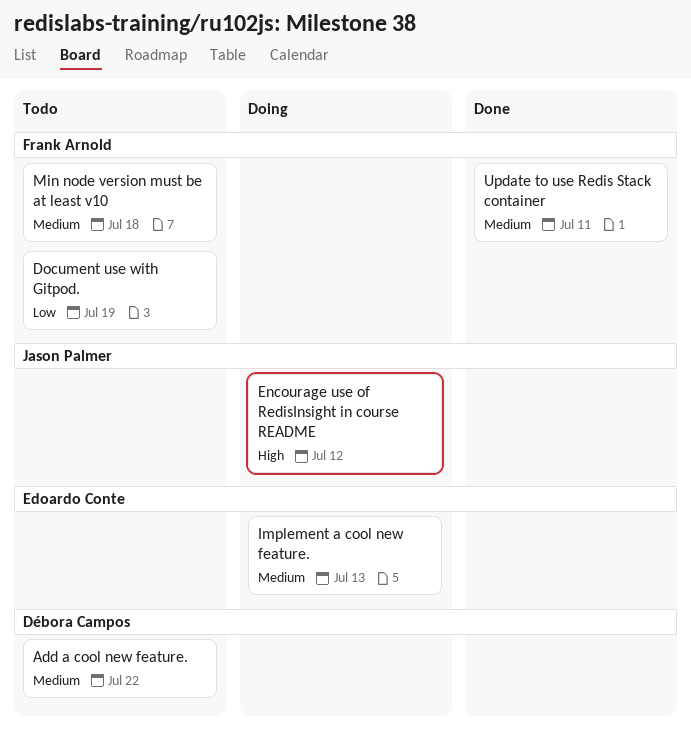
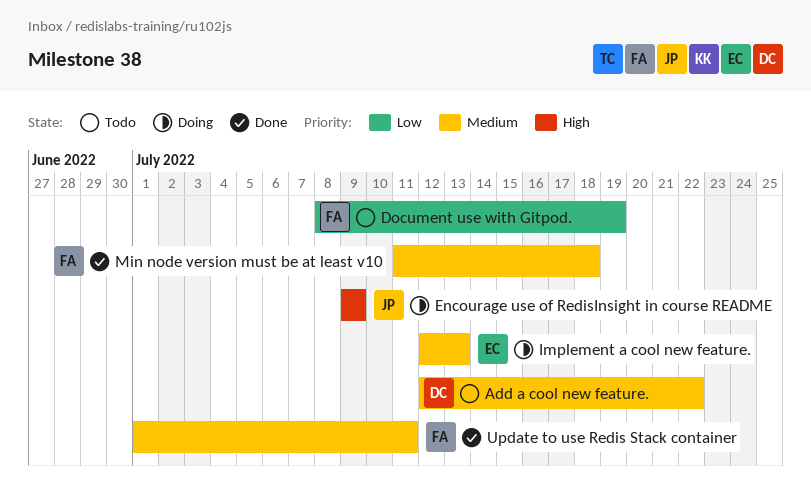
Encourage use of RedisInsight in course README, due: Jul 12 -> Jul 9
Min node version must be at least v10, status: Todo -> Done

